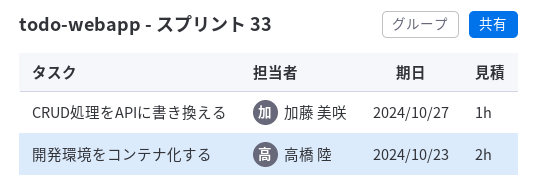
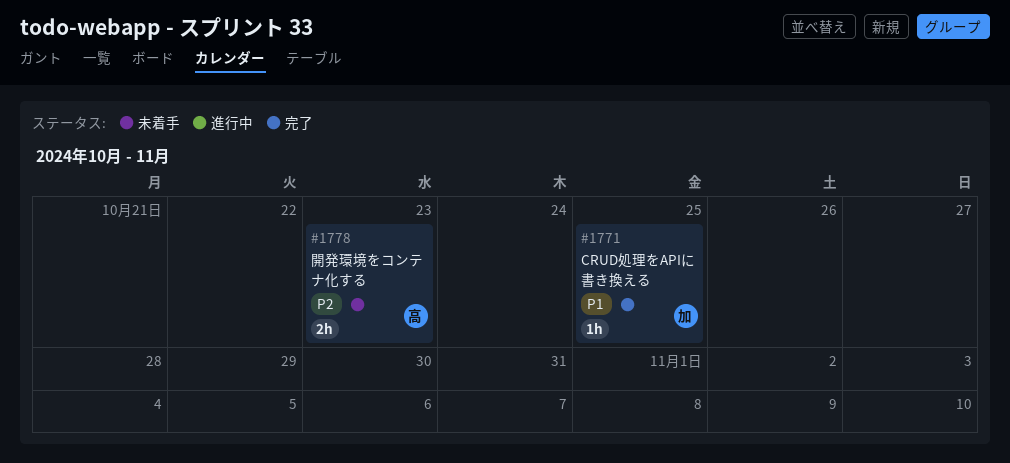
CRUD処理をAPIに書き換える, due: Oct 27 -> Oct 25

